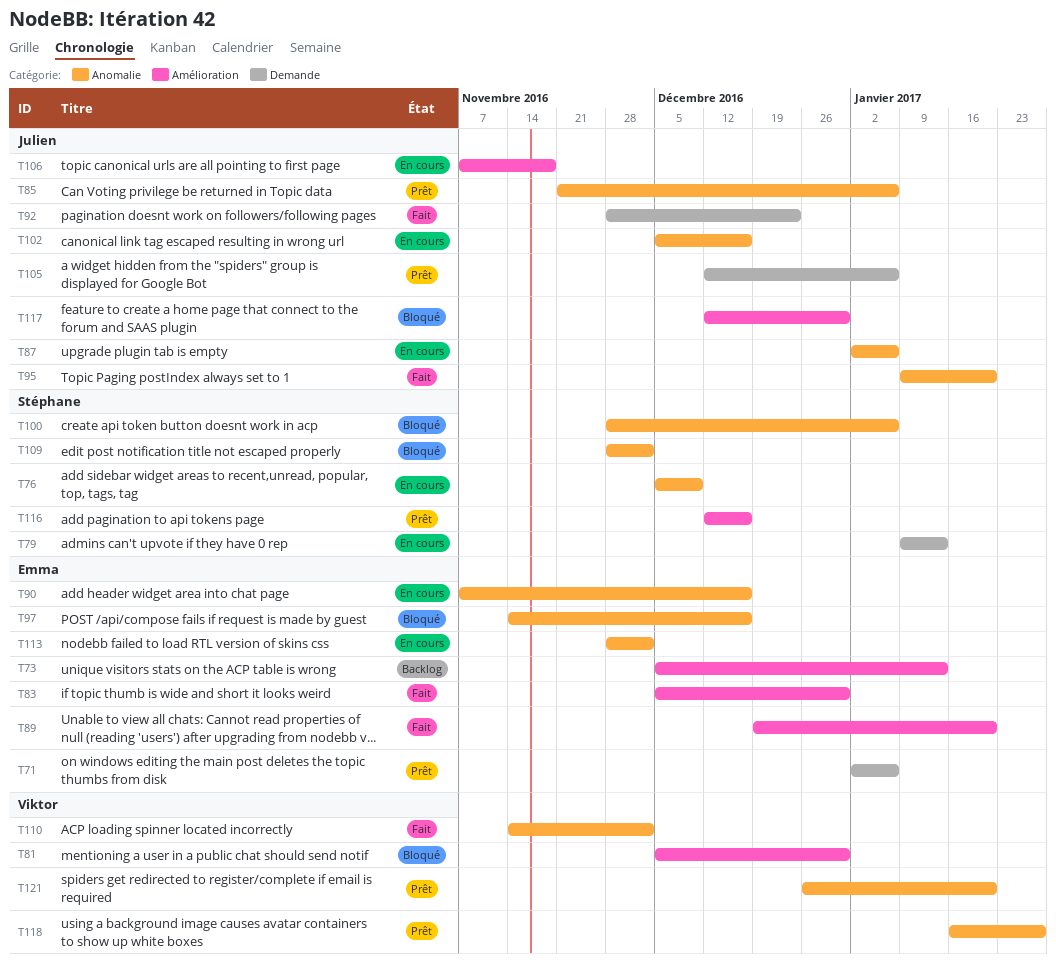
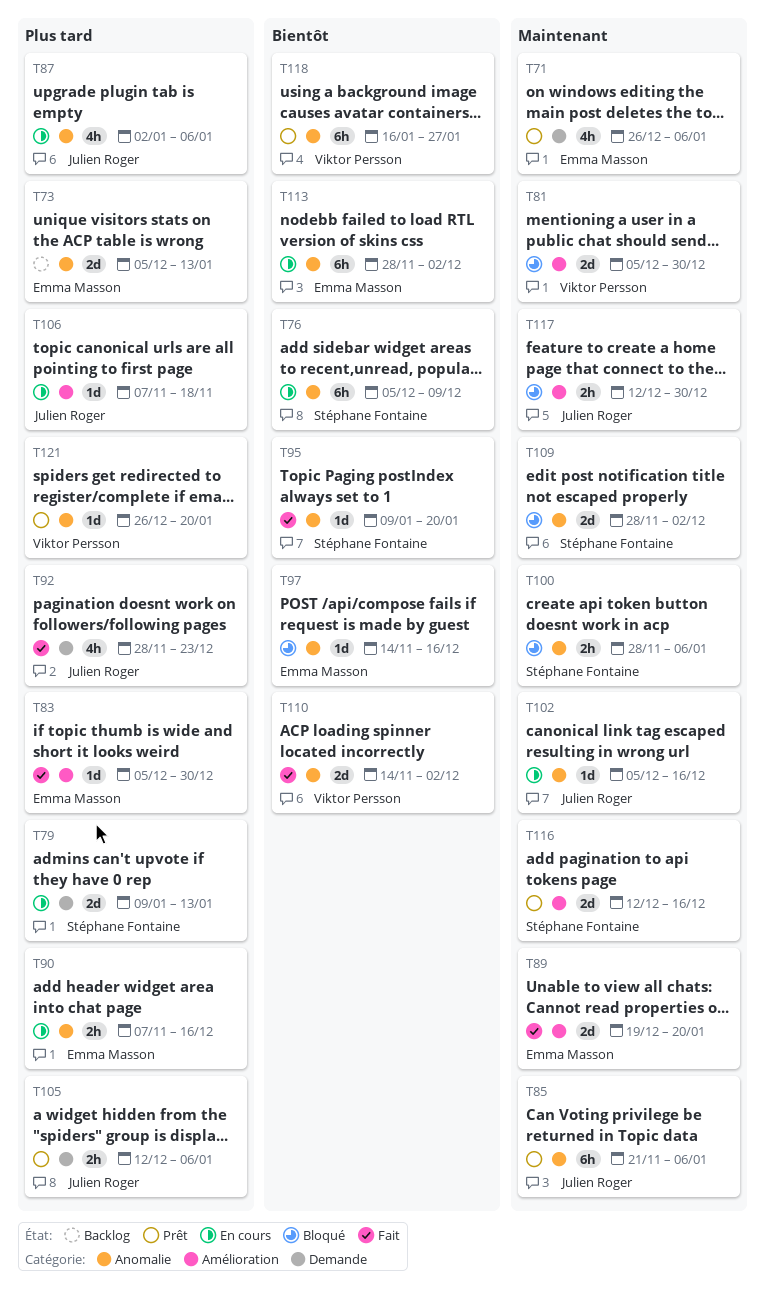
T71, start: Jan 2 -> Dec 26
T73, label: Amélioration -> Anomalie
T95, owner: Julien Roger -> Stéphane Fontaine

